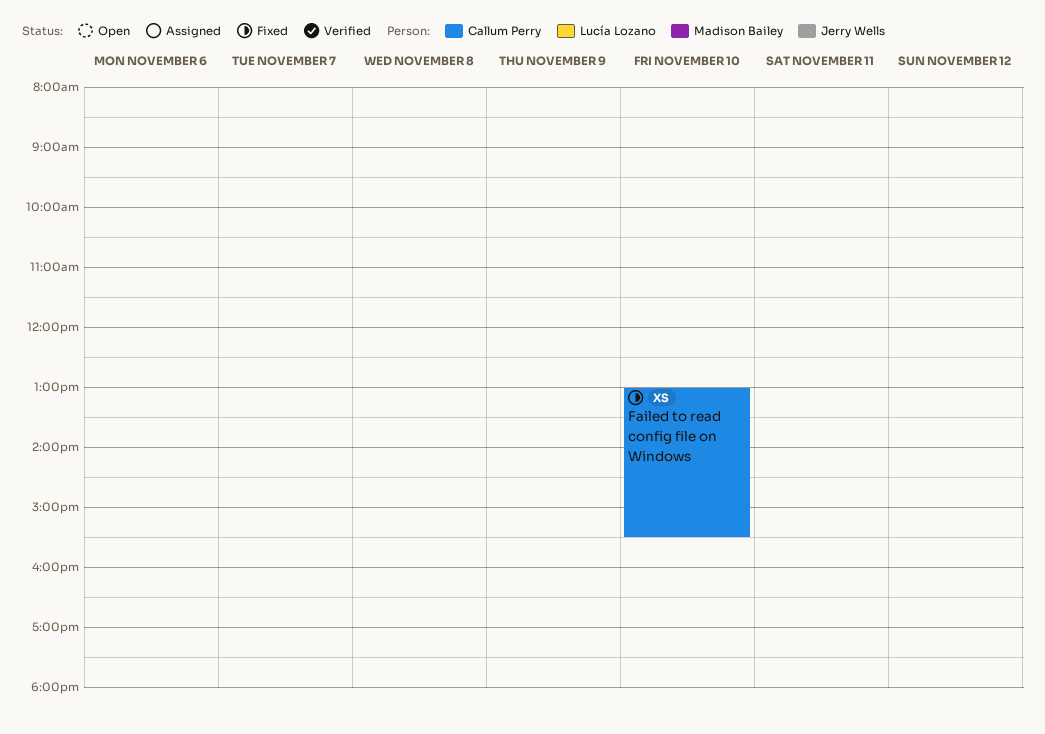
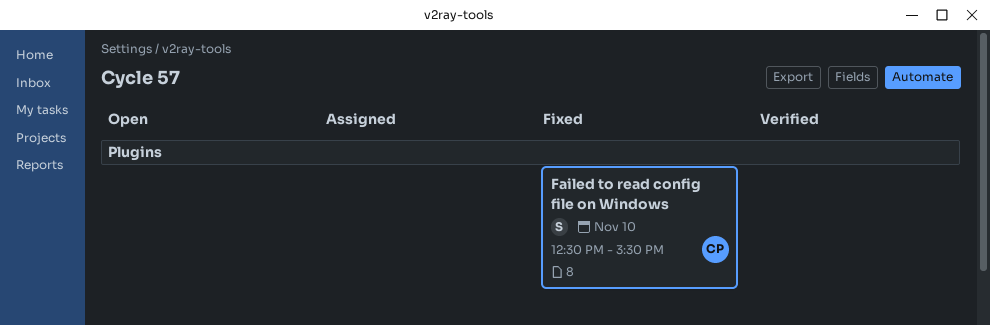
Failed to read config file on Windows, estimate: XS -> S
Failed to read config file on Windows, begins: 13:00 -> 12:30

